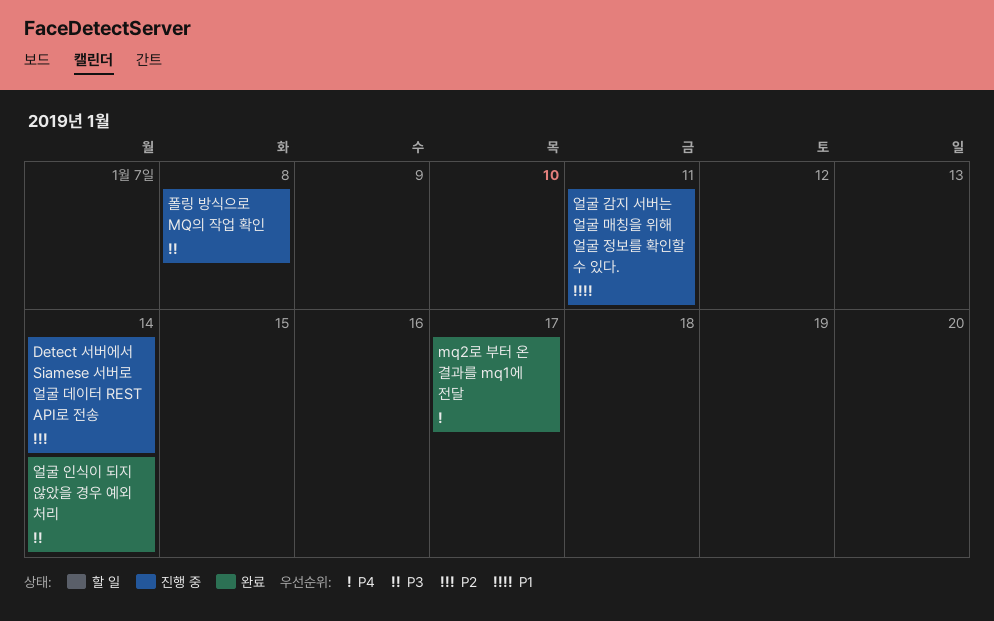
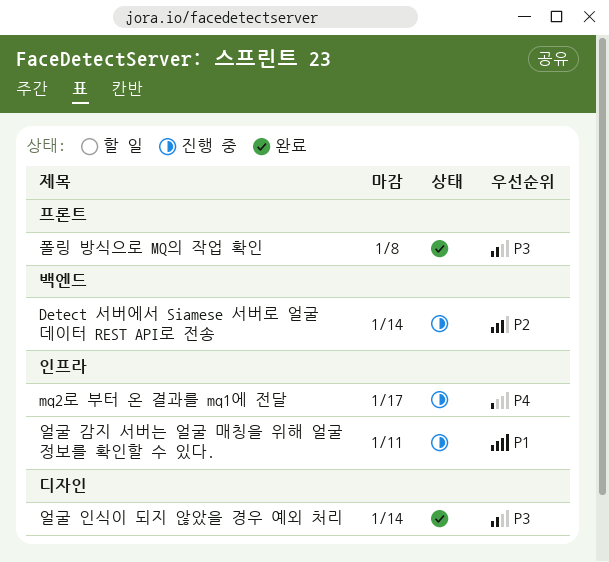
mq2로 부터 온 결과를 mq1에 전달, status: 완료 -> 진행 중
폴링 방식으로 MQ의 작업 확인, status: 진행 중 -> 완료

